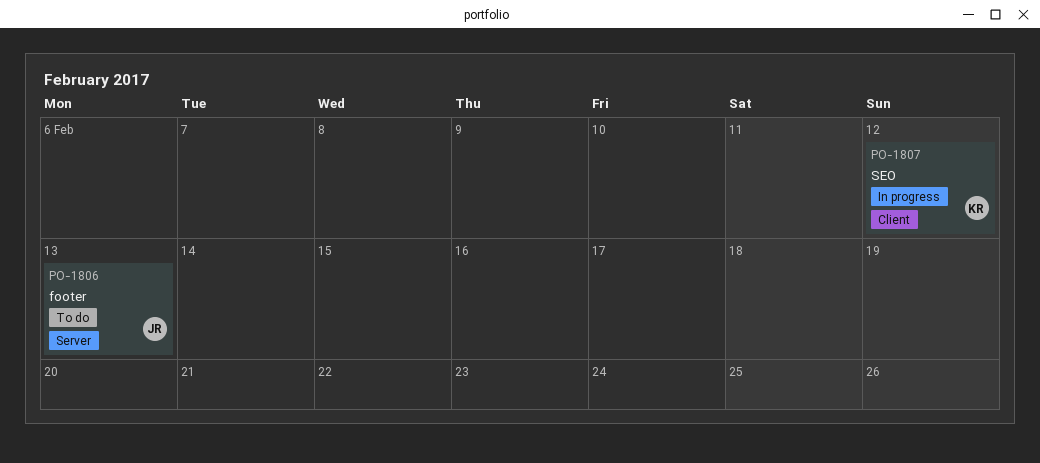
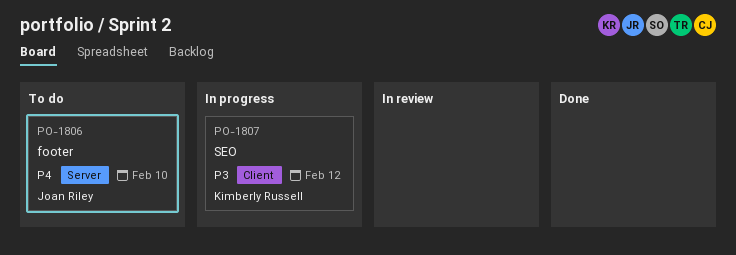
PO-1806, due: Feb 13 -> Feb 10

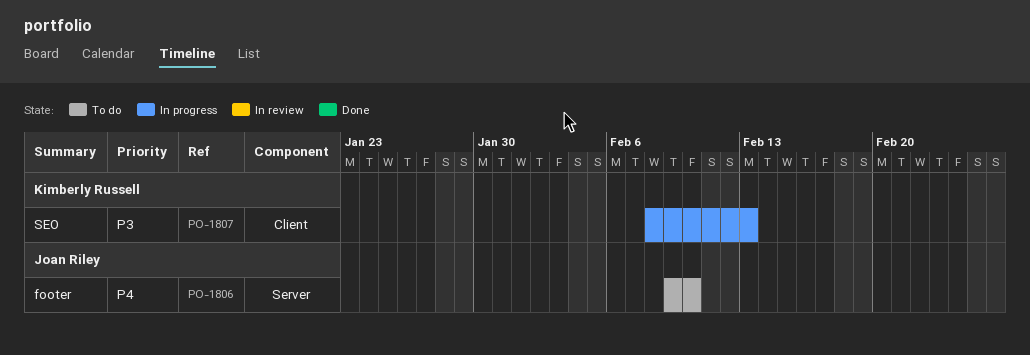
PO-1807, due: Feb 12 -> Feb 13

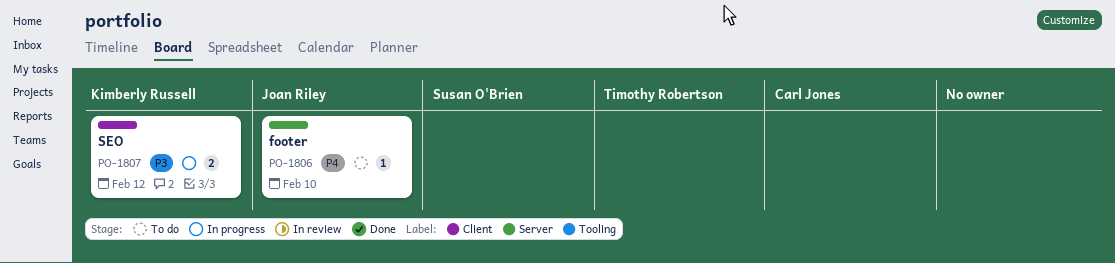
PO-1807, due: Feb 13 -> Feb 12

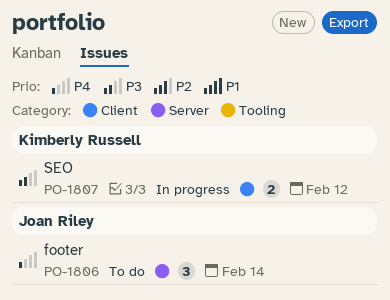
PO-1806, estimate: 1 -> 3
PO-1806, due: Feb 10 -> Feb 14

